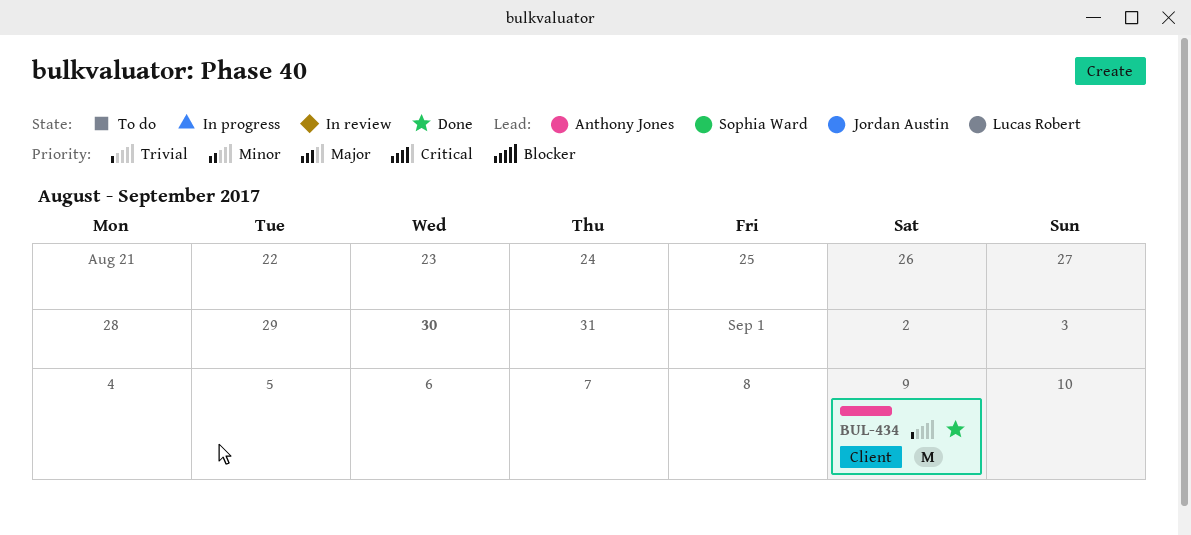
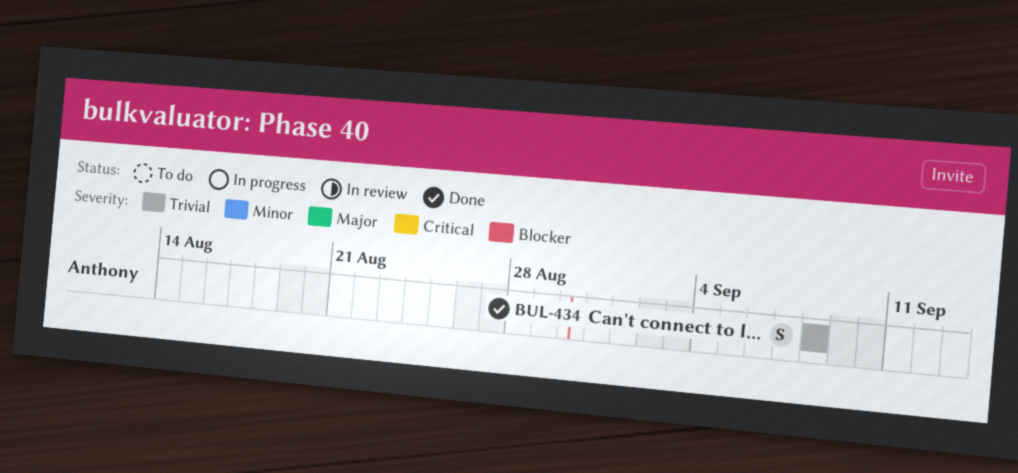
BUL-434, estimate: M -> S
BUL-434, due: Sep 9 -> Sep 8

